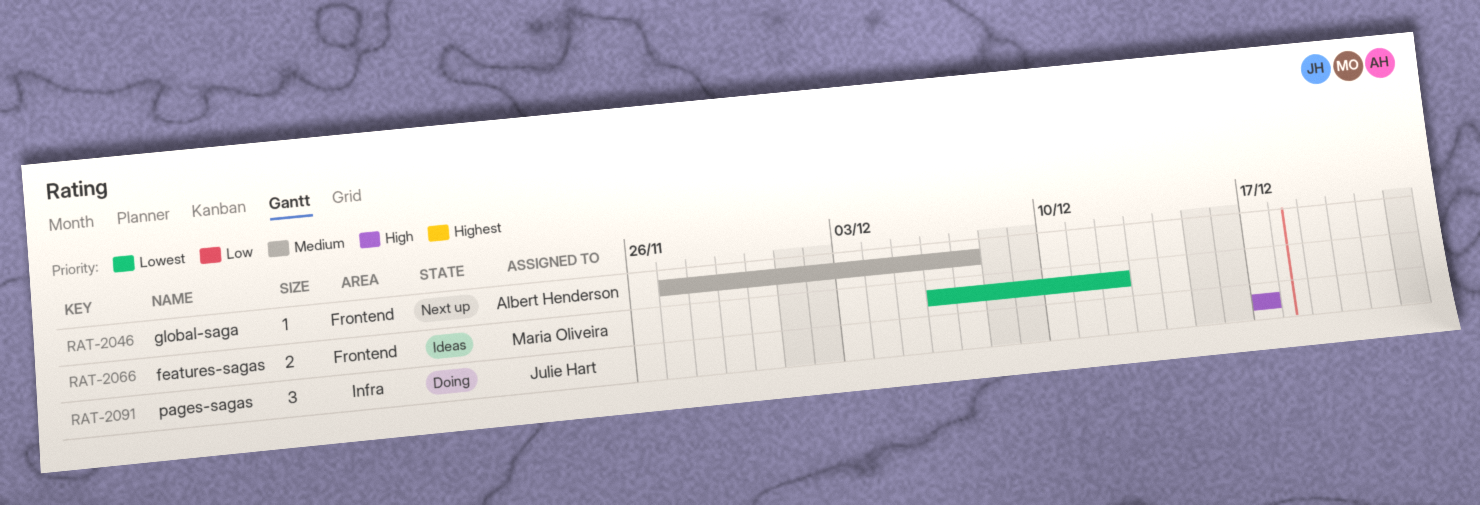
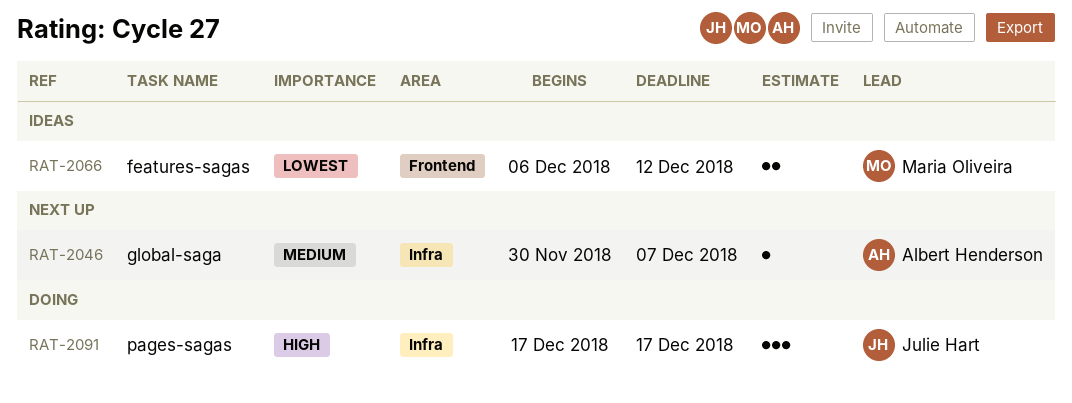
RAT-2046, label: Frontend -> Infra
RAT-2046, start: Nov 27 -> Nov 30

